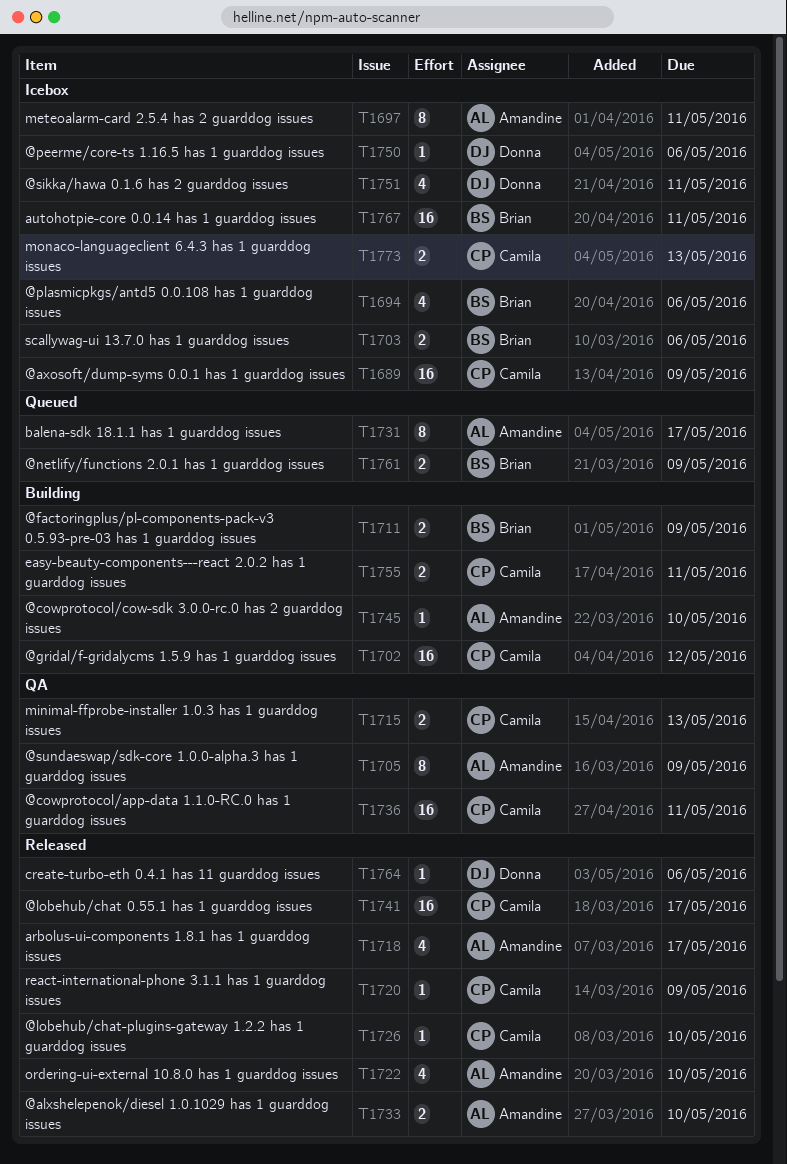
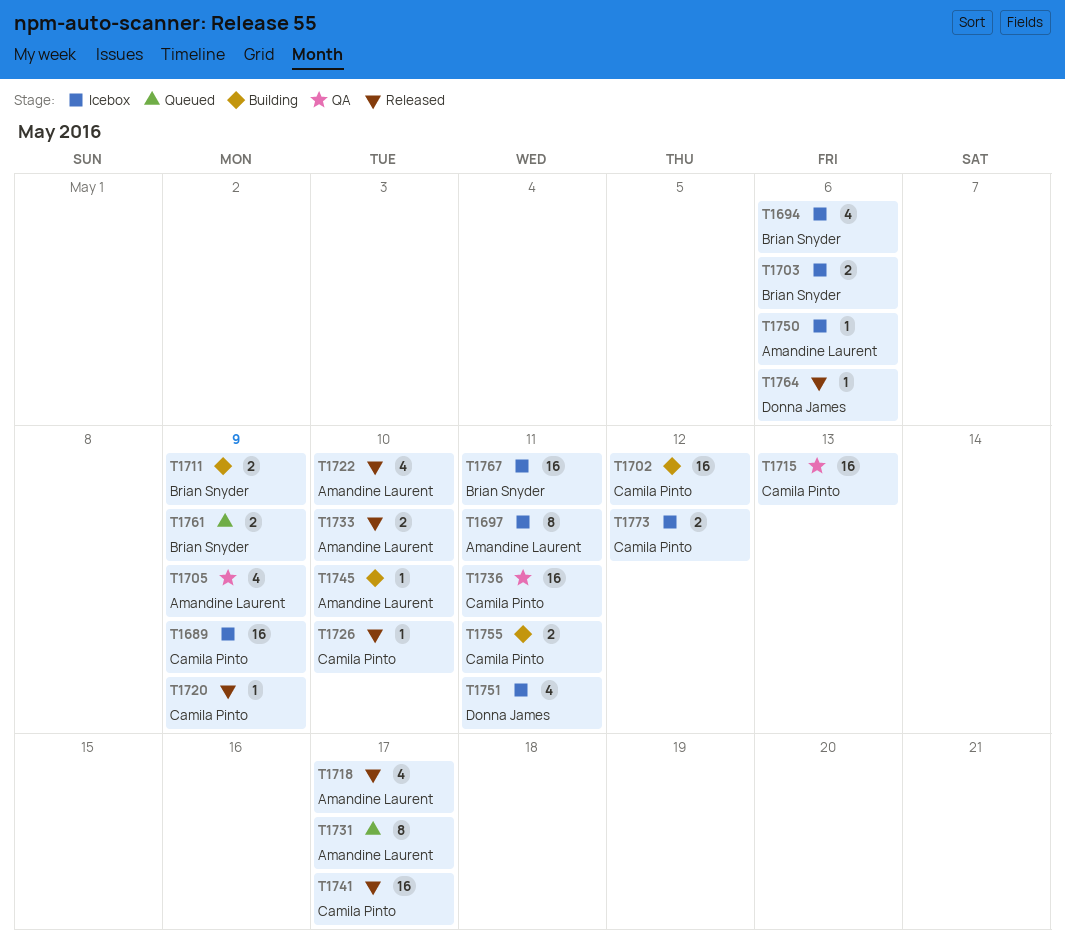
T1705, estimate: 8 -> 4
T1715, estimate: 2 -> 16
T1750, owner: Donna James -> Amandine Laurent
T1773, due: May 13 -> May 12

